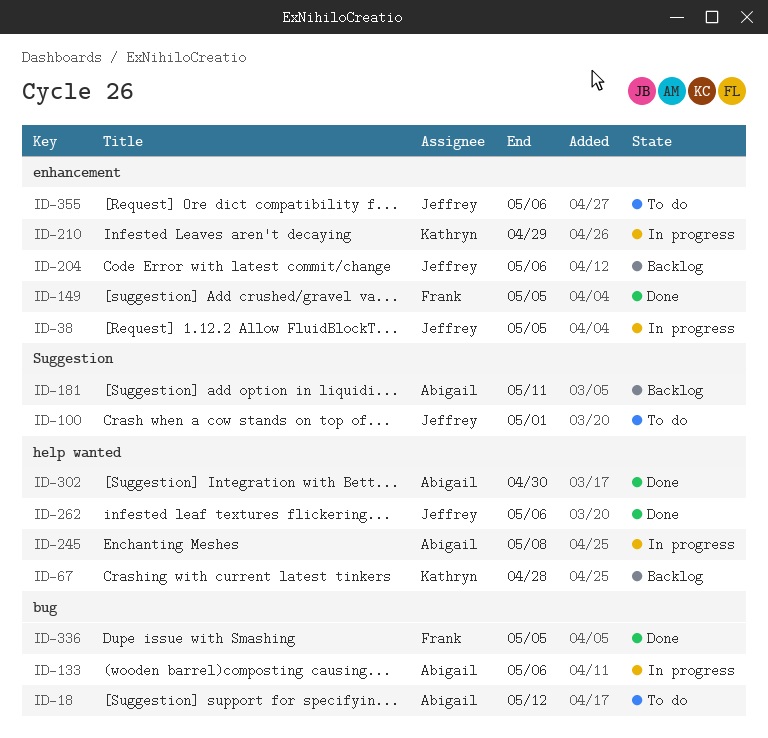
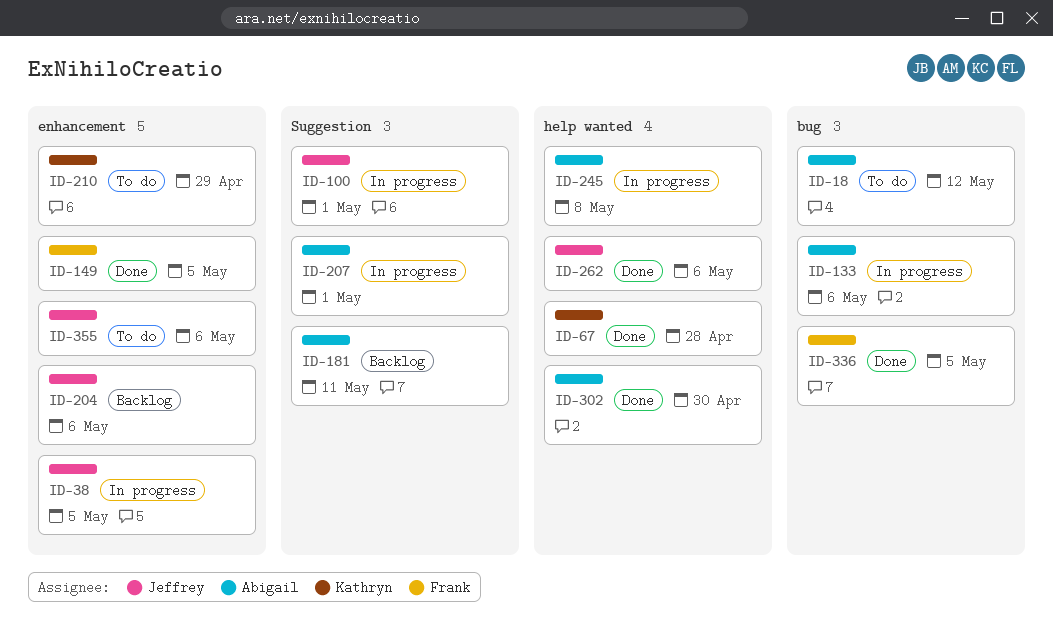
ID-67, status: Backlog -> Done
ID-100, status: To do -> In progress
ID-207: none -> present
ID-210, status: In progress -> To do

